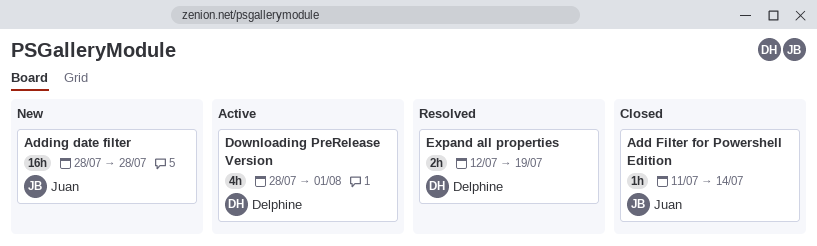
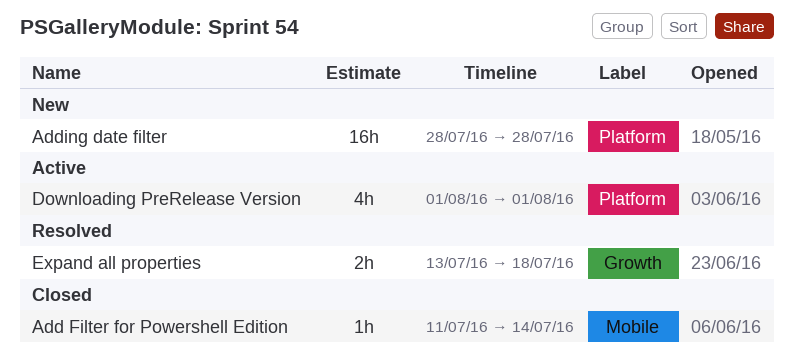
Downloading PreRelease Version, start: Jul 28 -> Aug 1
Expand all properties, start: Jul 12 -> Jul 13
Expand all properties, due: Jul 19 -> Jul 18

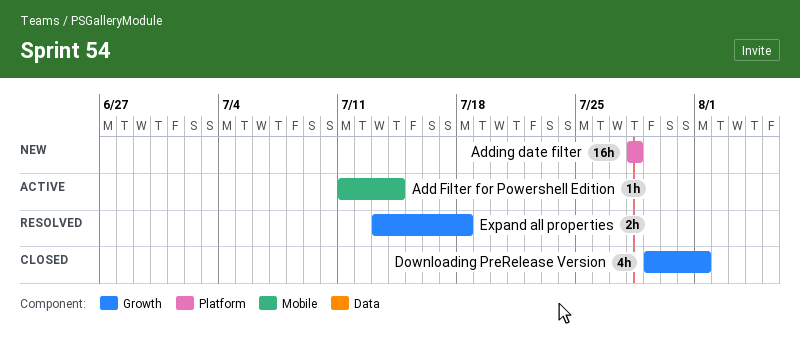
Add Filter for Powershell Edition, status: Closed -> Active
Downloading PreRelease Version, status: Active -> Closed
Downloading PreRelease Version, label: Platform -> Growth
Downloading PreRelease Version, start: Aug 1 -> Jul 29

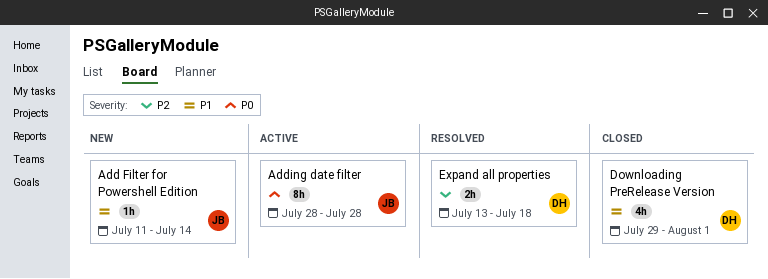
Add Filter for Powershell Edition, status: Active -> New
Adding date filter, status: New -> Active
Adding date filter, estimate: 16h -> 8h

